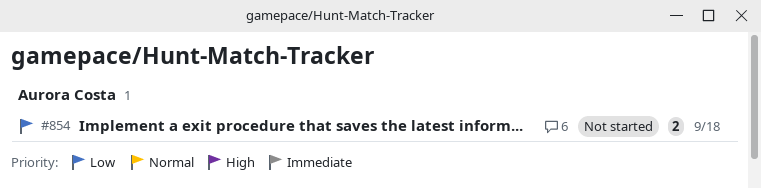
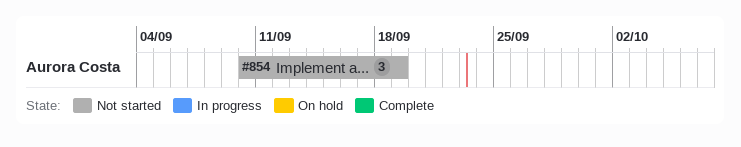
#854, estimate: 2 -> 3
#854, due: Sep 18 -> Sep 19

